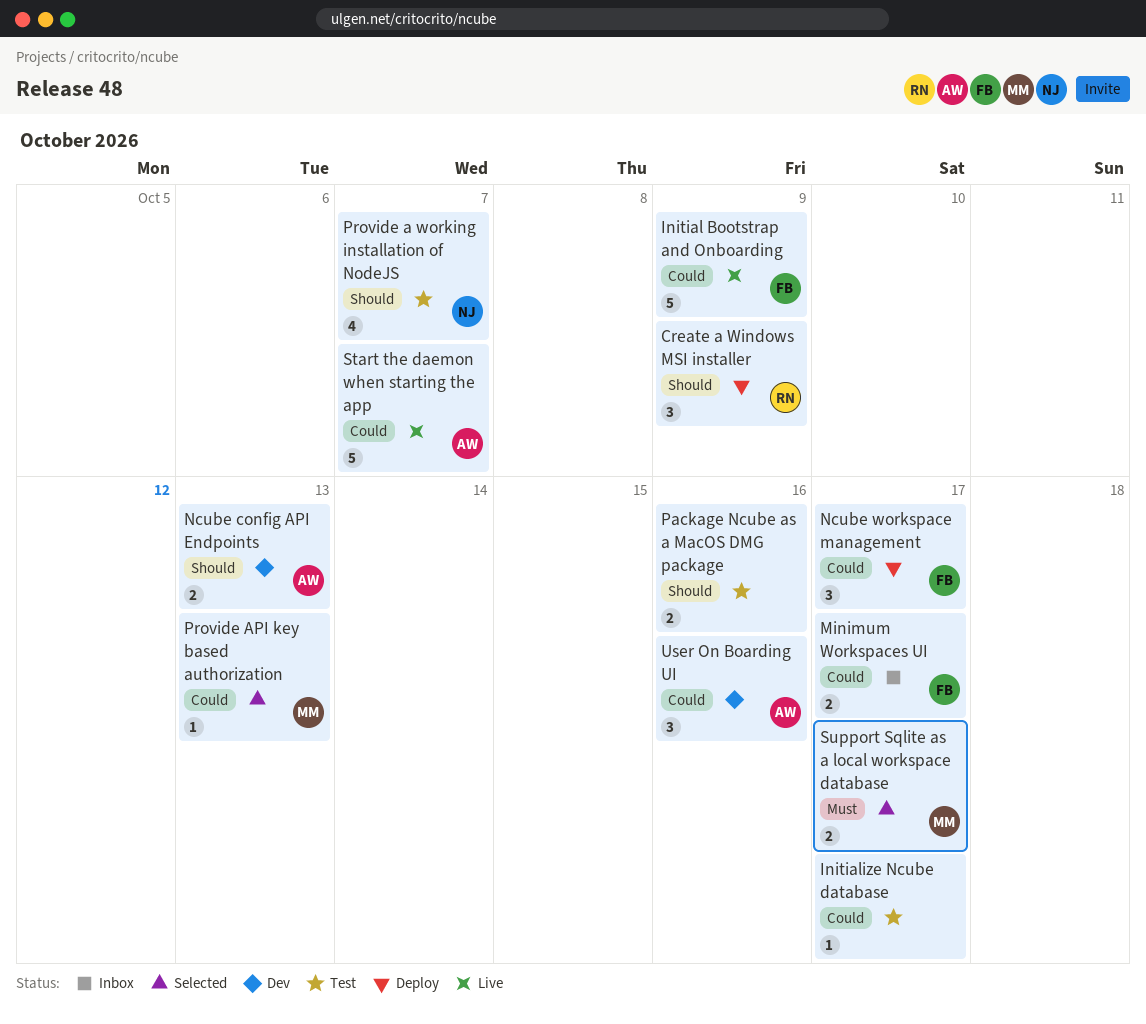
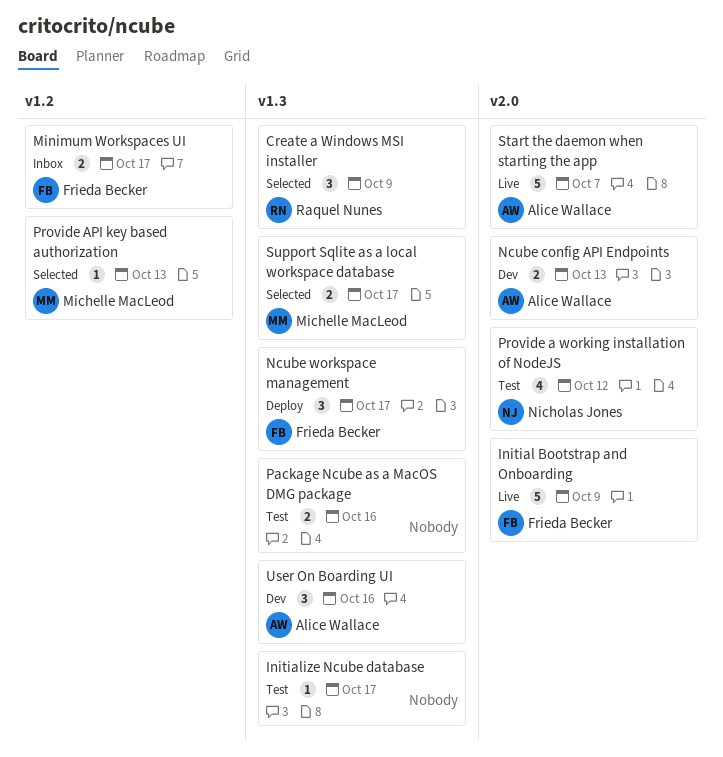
Create a Windows MSI installer, status: Deploy -> Selected
Provide a working installation of NodeJS, due: Oct 7 -> Oct 12

